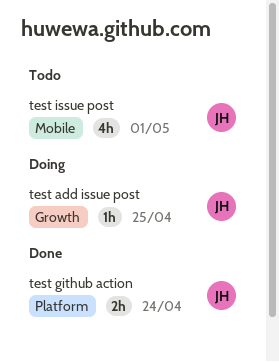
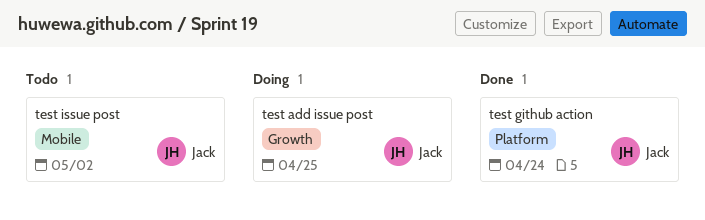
test issue post, due: May 1 -> May 2

